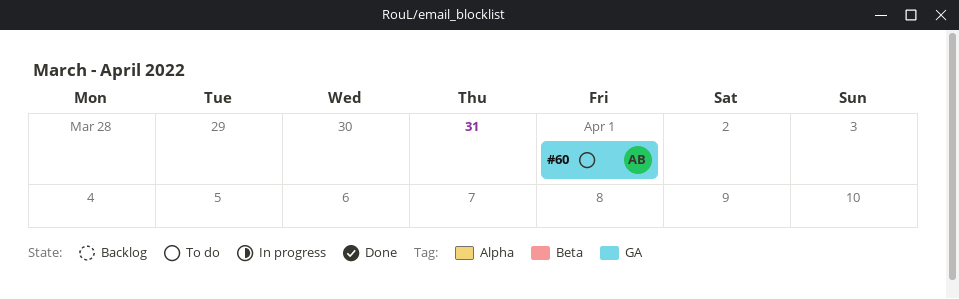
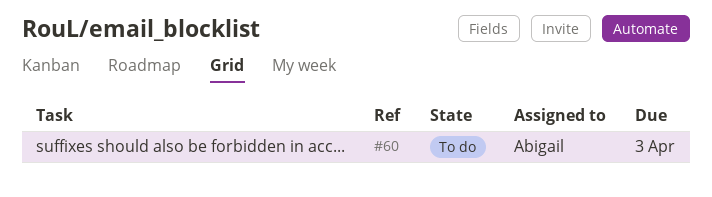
#60, due: Apr 1 -> Apr 3

